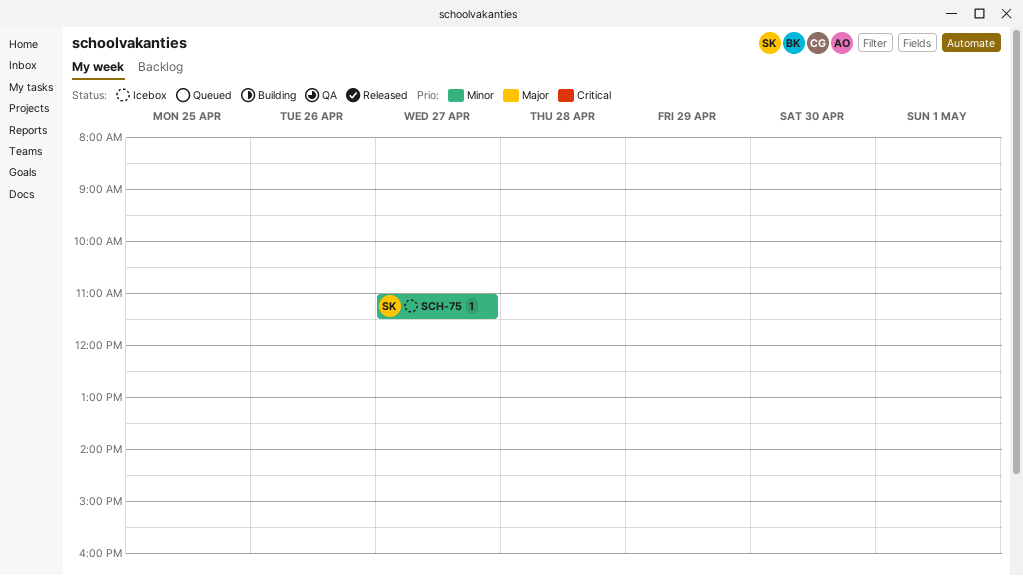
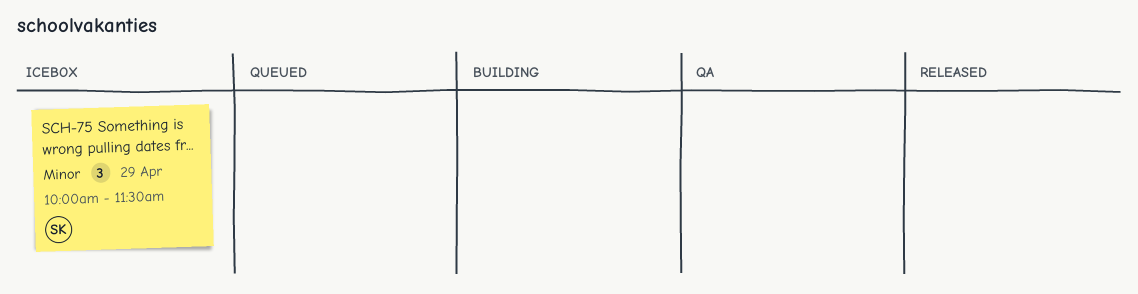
SCH-75, estimate: 1 -> 3
SCH-75, day: Apr 27 -> Apr 29
SCH-75, begins: 11:00 -> 10:00

